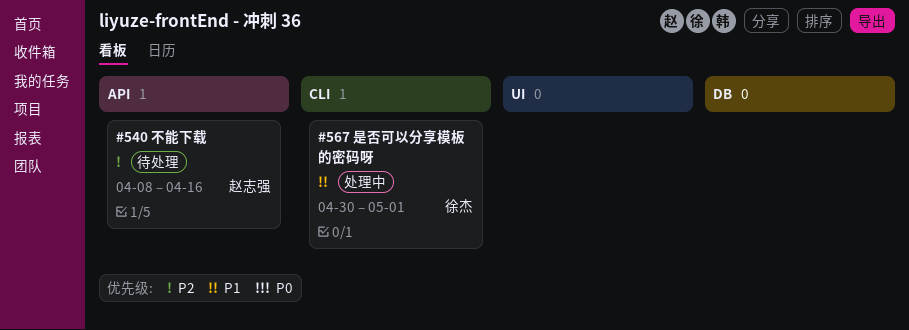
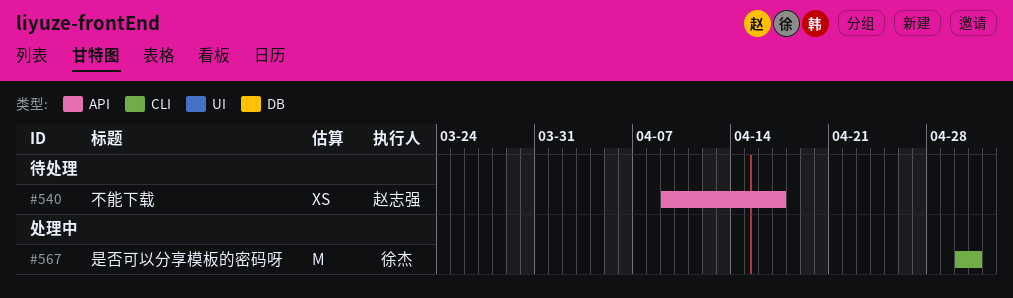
#540, start: Apr 8 -> Apr 9
#540, due: Apr 16 -> Apr 17

